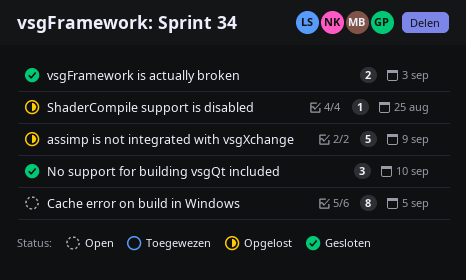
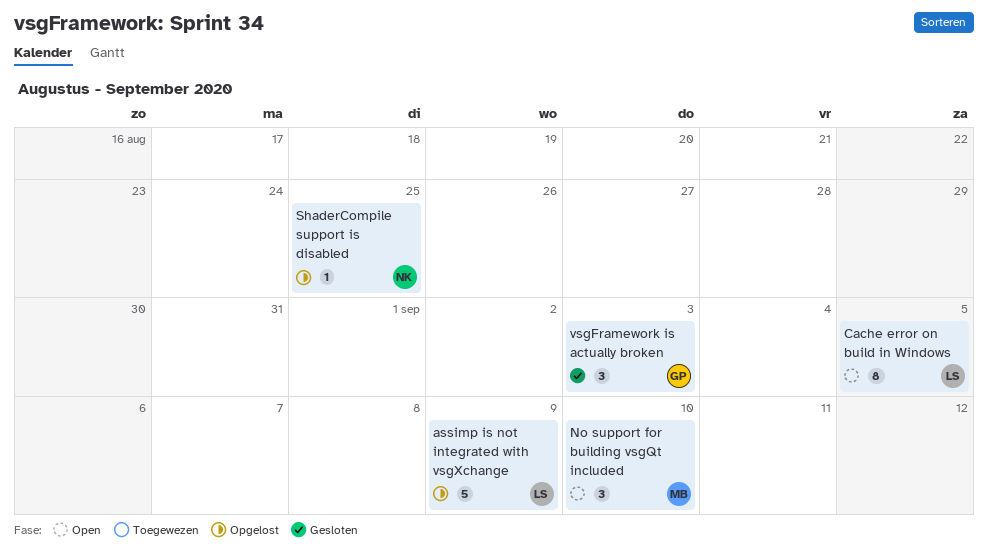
No support for building vsgQt included, status: Gesloten -> Open
vsgFramework is actually broken, estimate: 2 -> 3

